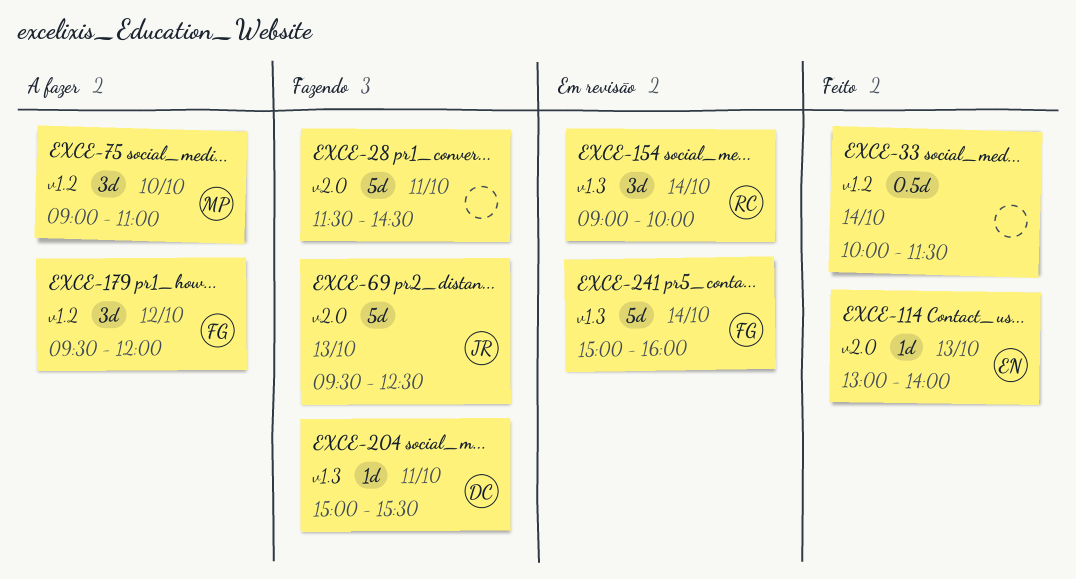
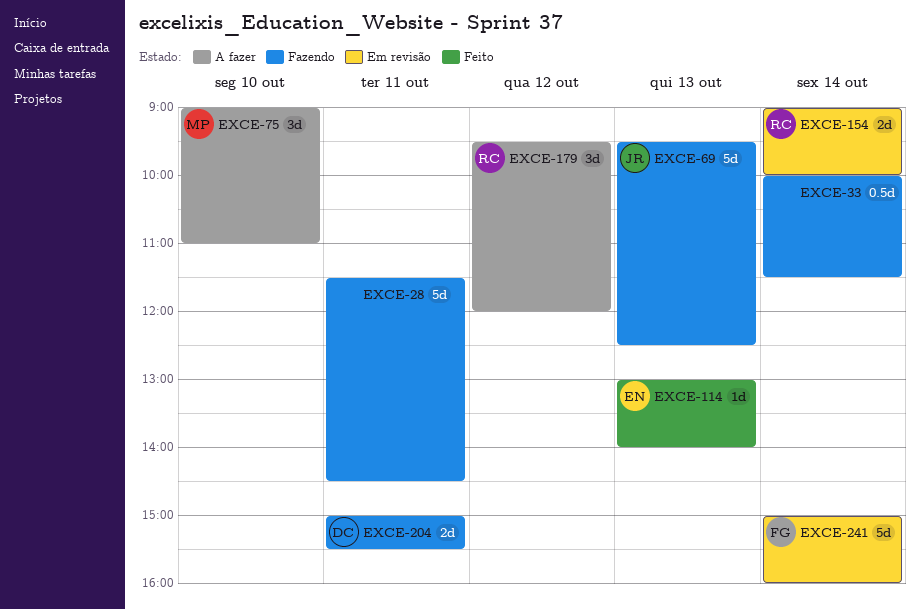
EXCE-33, status: Feito -> Fazendo
EXCE-154, estimate: 3d -> 2d
EXCE-179, owner: FG -> RC
EXCE-204, estimate: 1d -> 2d

